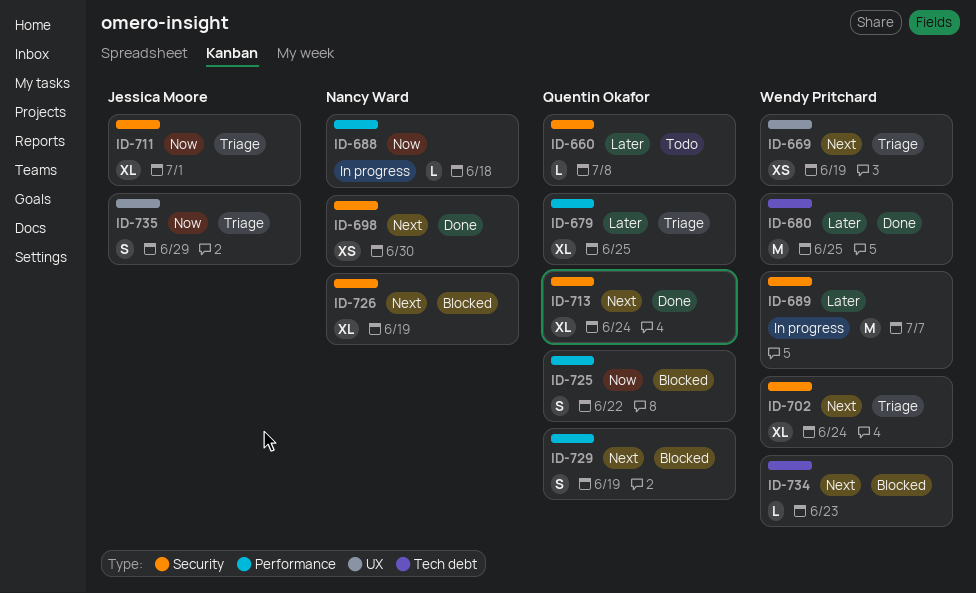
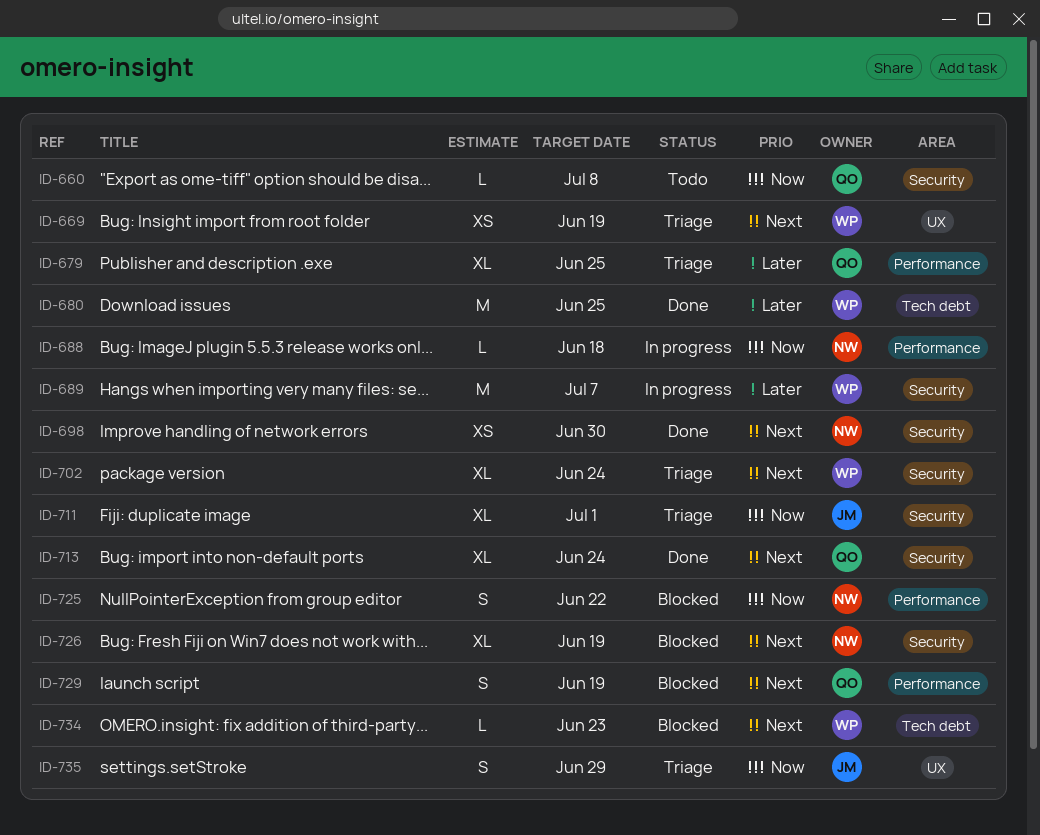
ID-660, priority: Later -> Now
ID-725, owner: Quentin Okafor -> Nancy Ward

